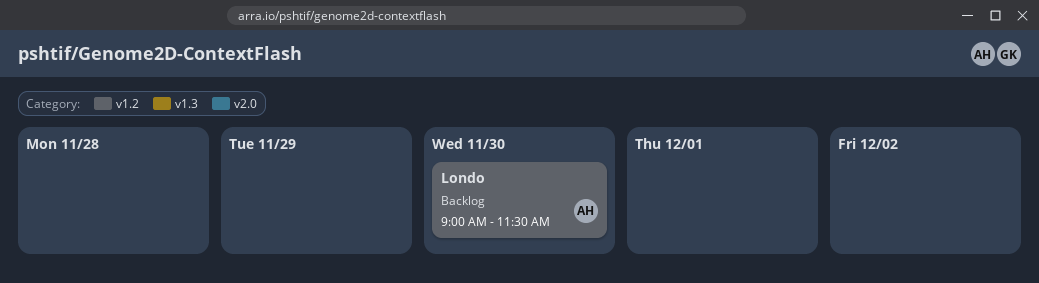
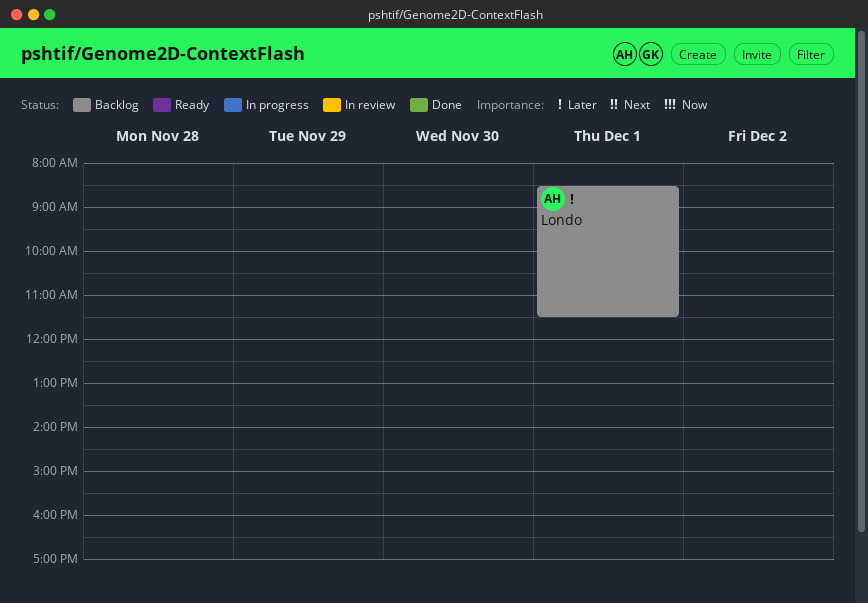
Londo, day: Nov 30 -> Dec 1
Londo, begins: 09:00 -> 08:30

